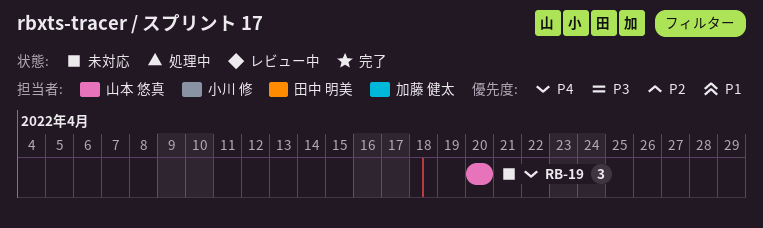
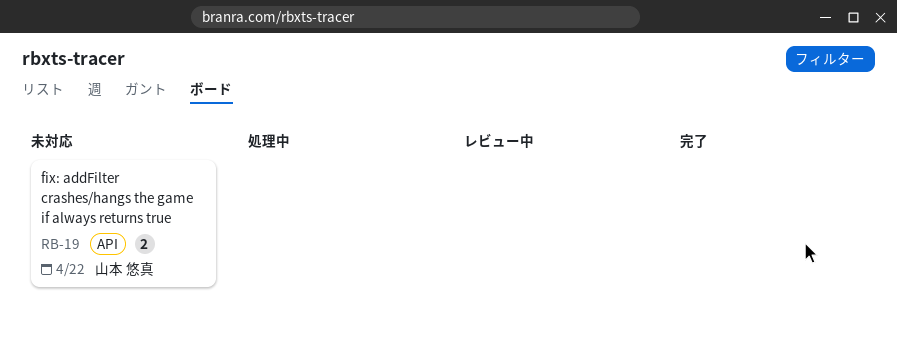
RB-19, estimate: 3 -> 2
RB-19, due: Apr 20 -> Apr 22

